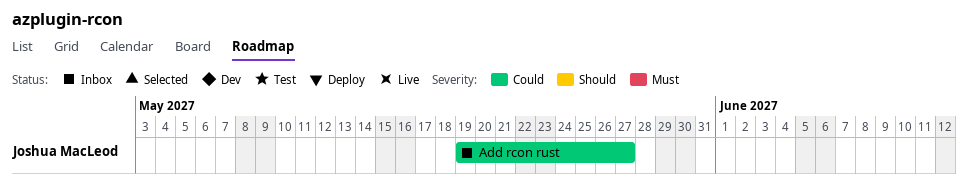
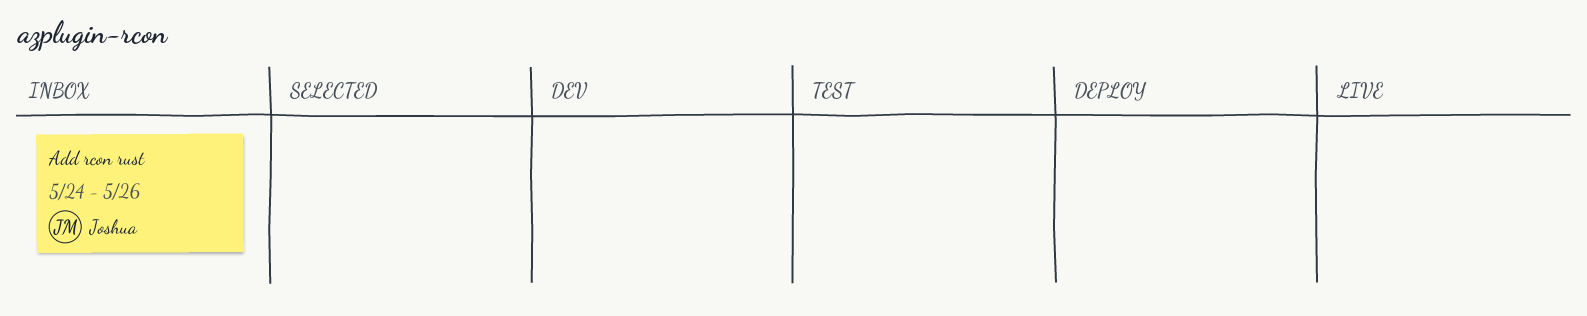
Add rcon rust, start: May 19 -> May 24
Add rcon rust, due: May 27 -> May 26

